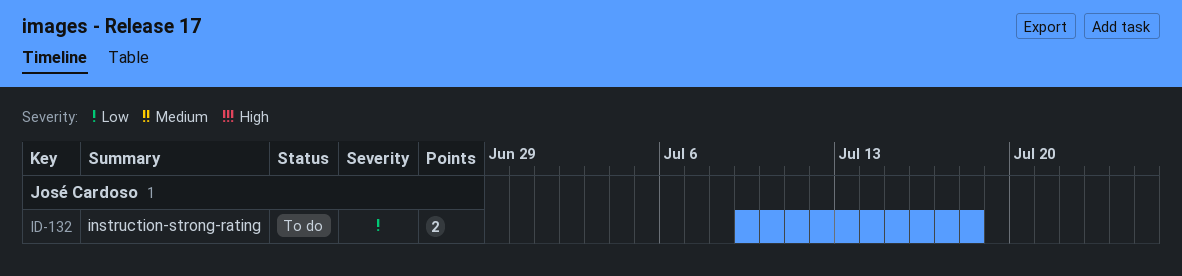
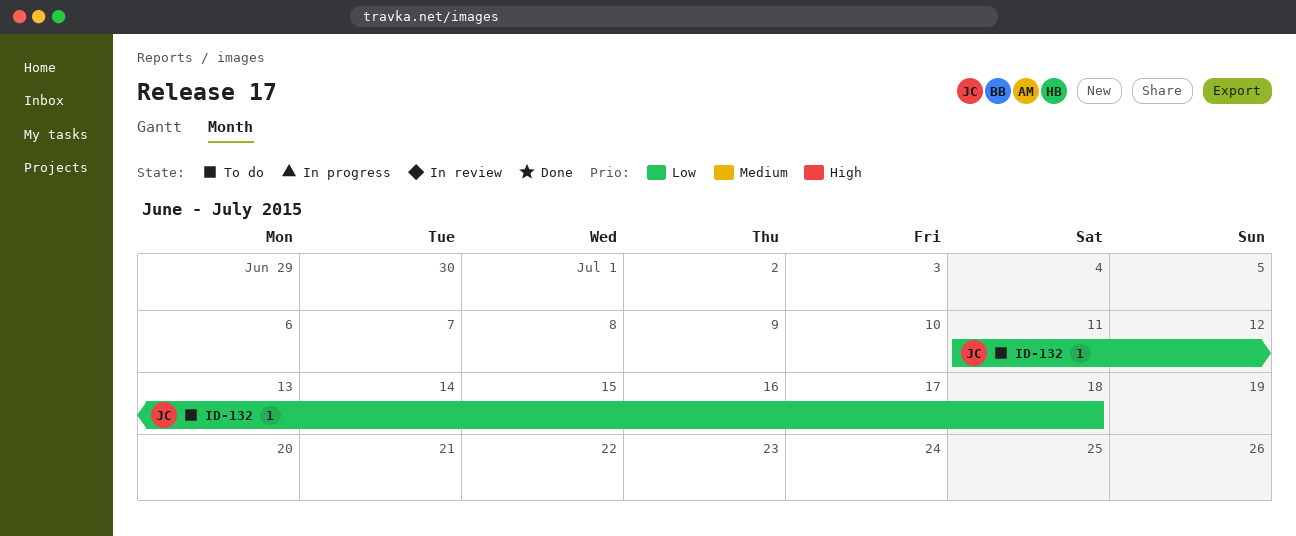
ID-132, estimate: 2 -> 1
ID-132, start: Jul 9 -> Jul 11

